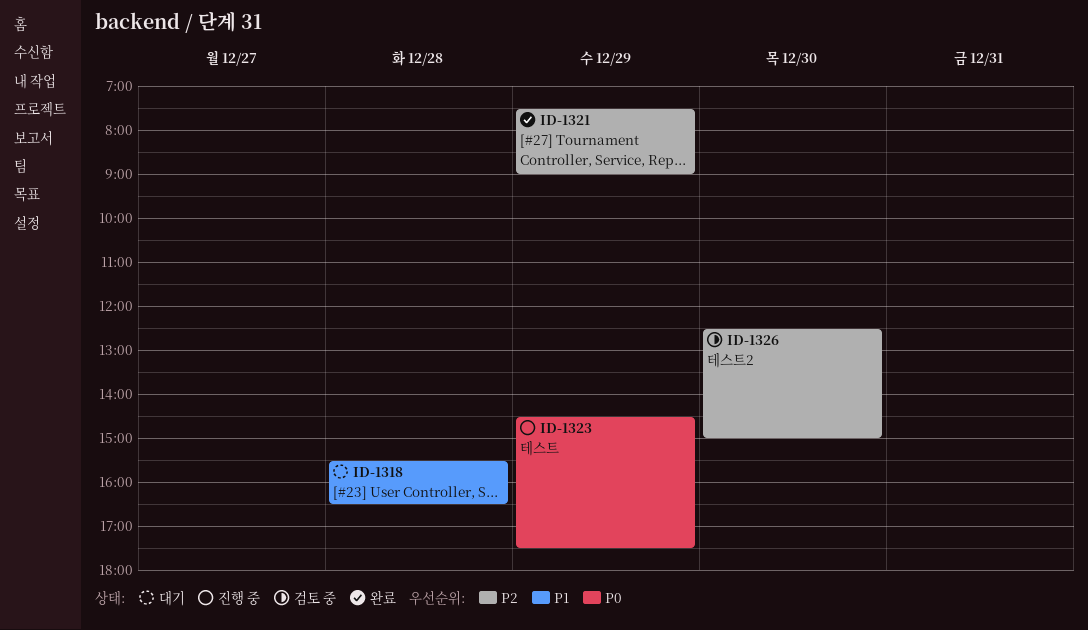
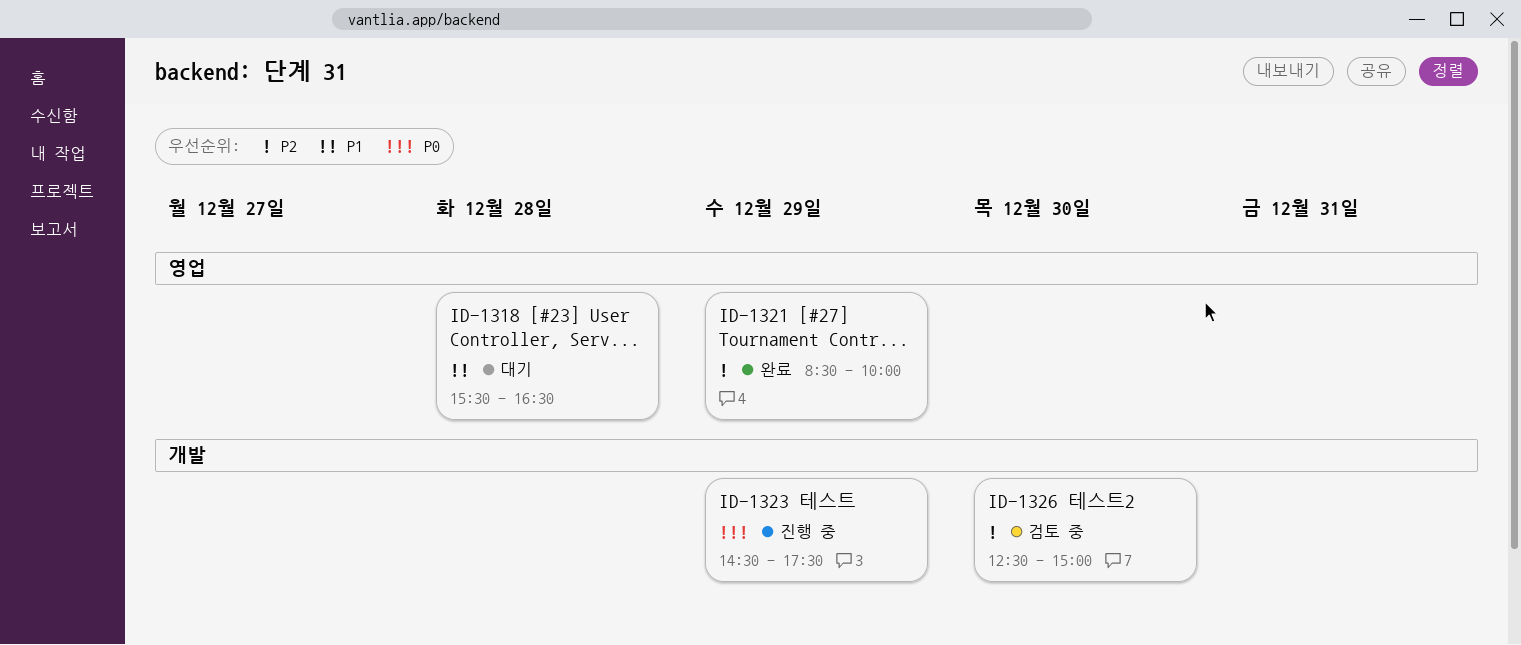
ID-1321, begins: 07:30 -> 08:30
ID-1321, ends: 09:00 -> 10:00

